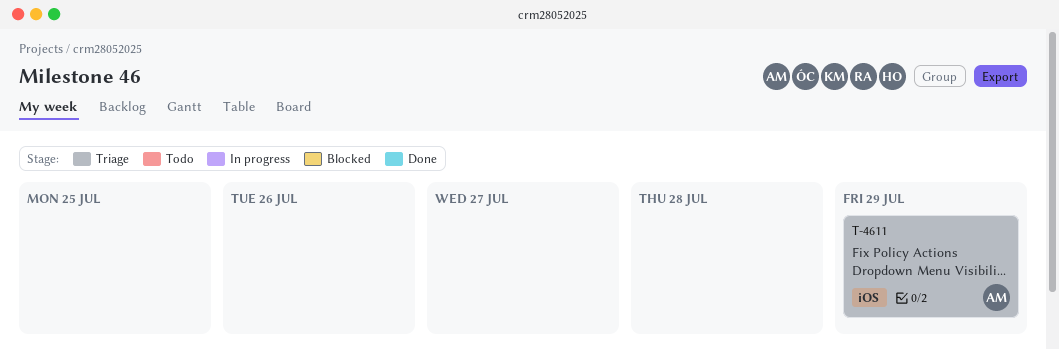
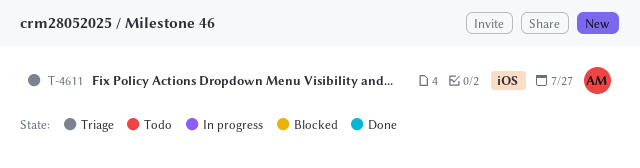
T-4611, due: Jul 29 -> Jul 27

